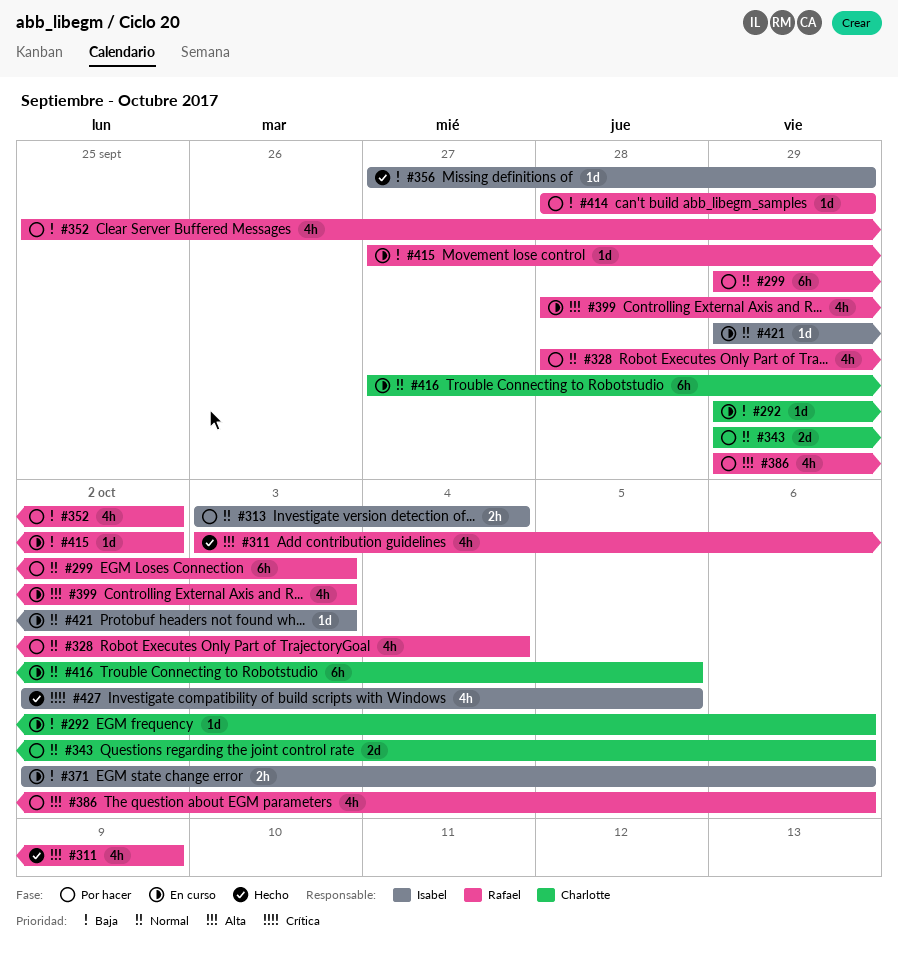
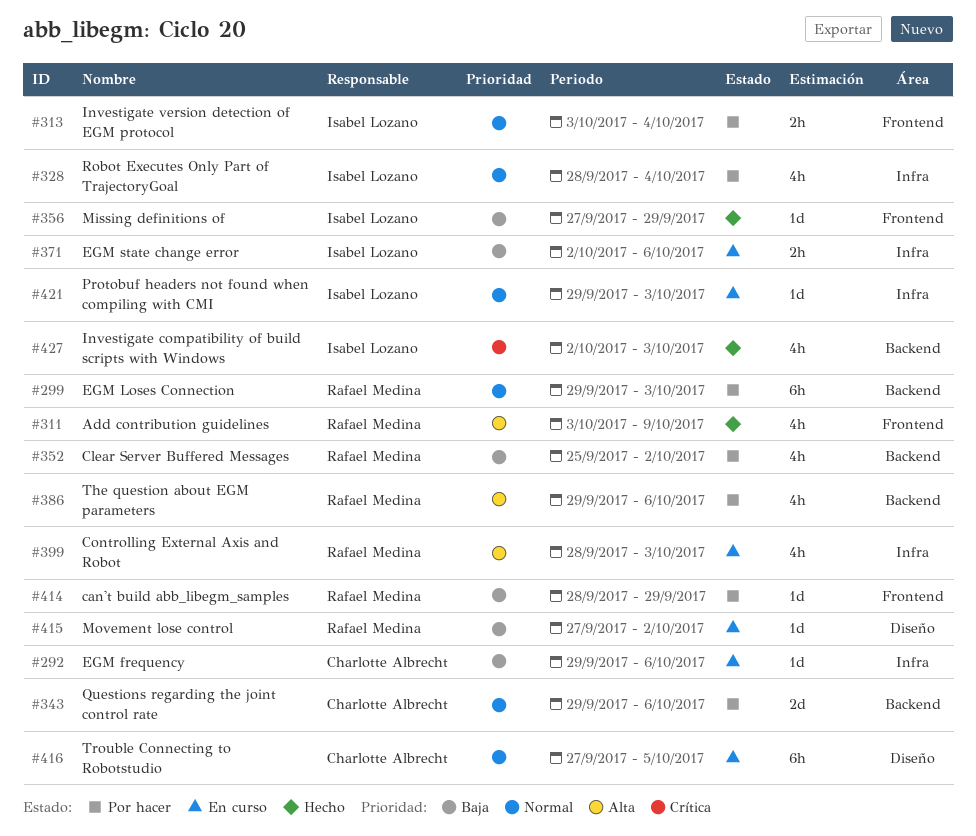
#328, owner: Rafael Medina -> Isabel Lozano
#427, due: Oct 5 -> Oct 3

